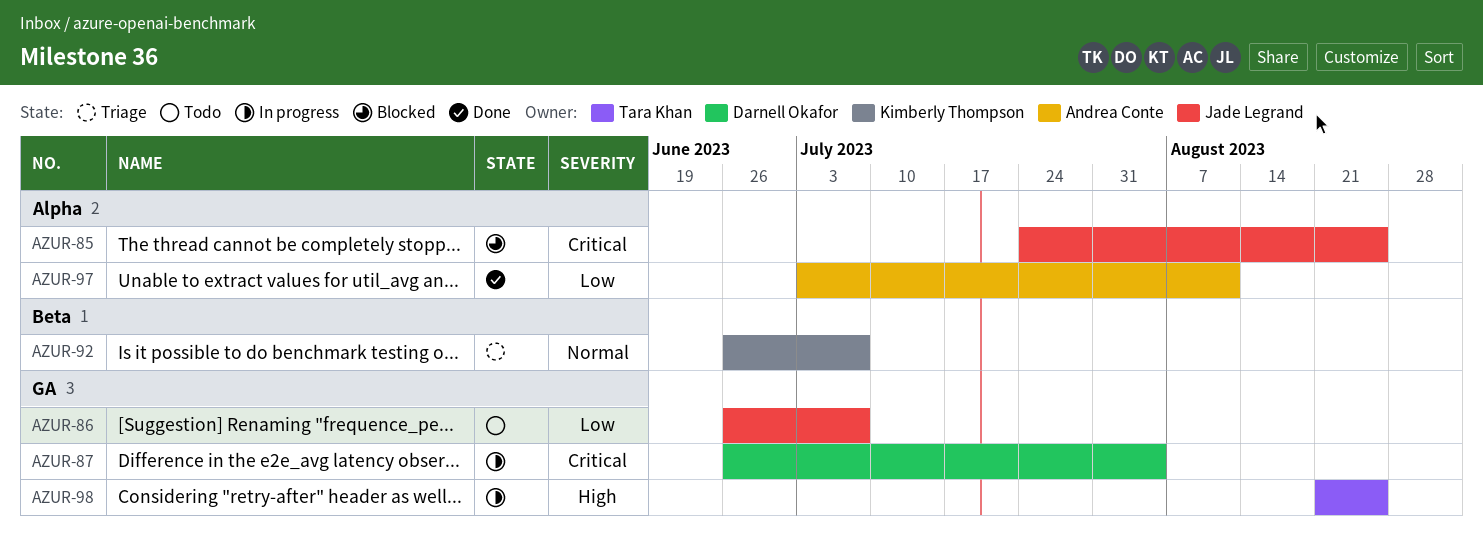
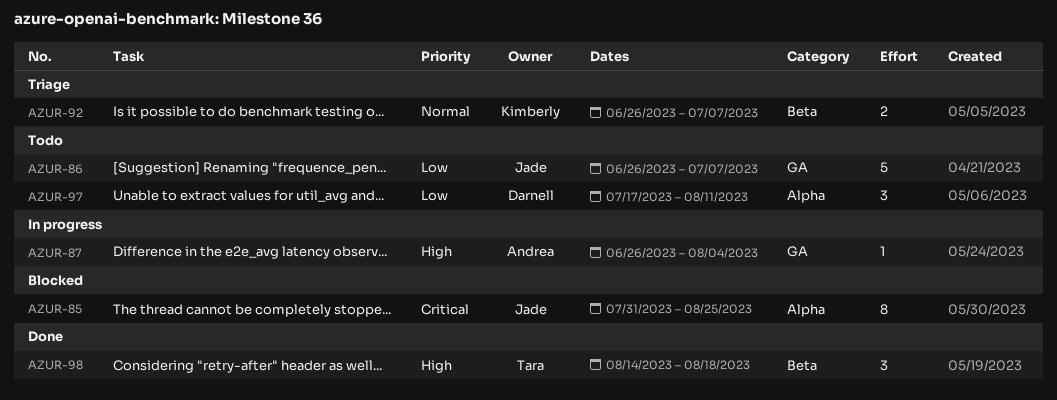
AZUR-85, start: Jul 24 -> Jul 31
AZUR-87, owner: Darnell Okafor -> Andrea Conte
AZUR-87, priority: Critical -> High
AZUR-97, status: Done -> Todo
AZUR-97, owner: Andrea Conte -> Darnell Okafor
AZUR-97, start: Jul 3 -> Jul 17
AZUR-98, status: In progress -> Done
AZUR-98, label: GA -> Beta
AZUR-98, start: Aug 21 -> Aug 14
AZUR-98, due: Aug 25 -> Aug 18

